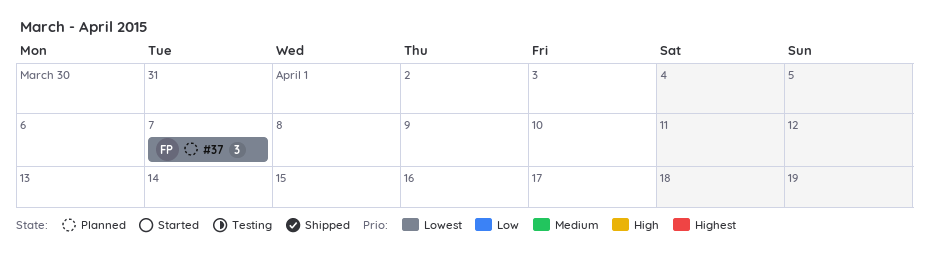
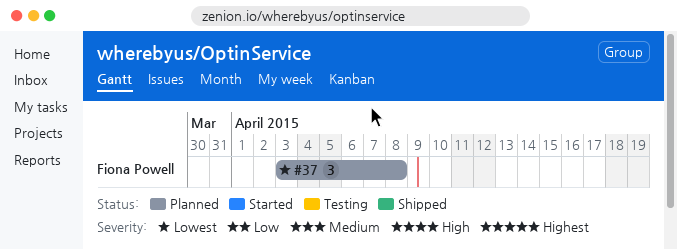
#37, start: Apr 7 -> Apr 3
#37, due: Apr 7 -> Apr 8

